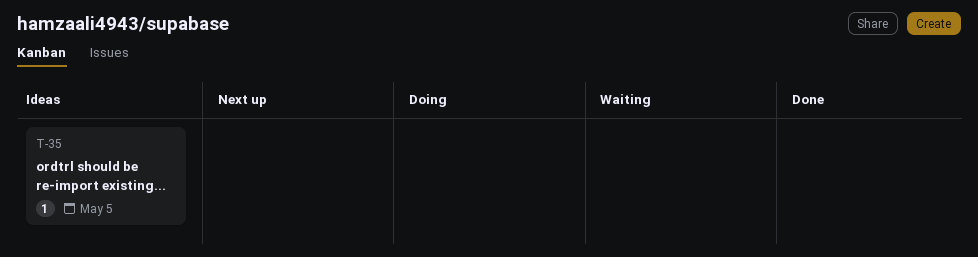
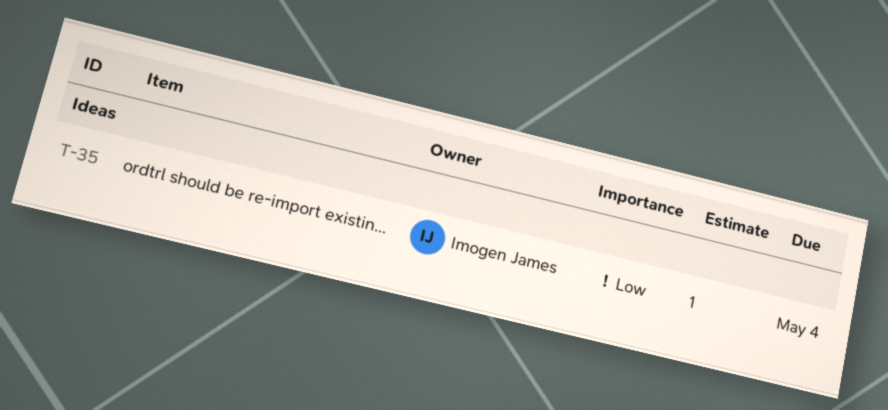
T-35, due: May 5 -> May 4

